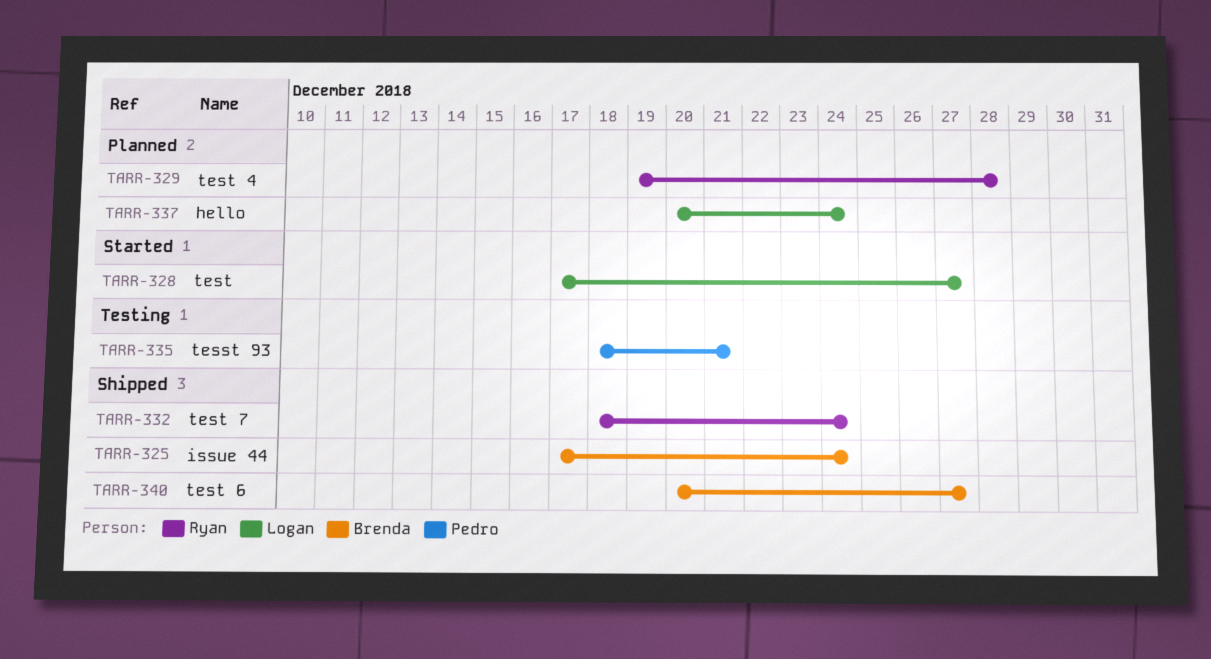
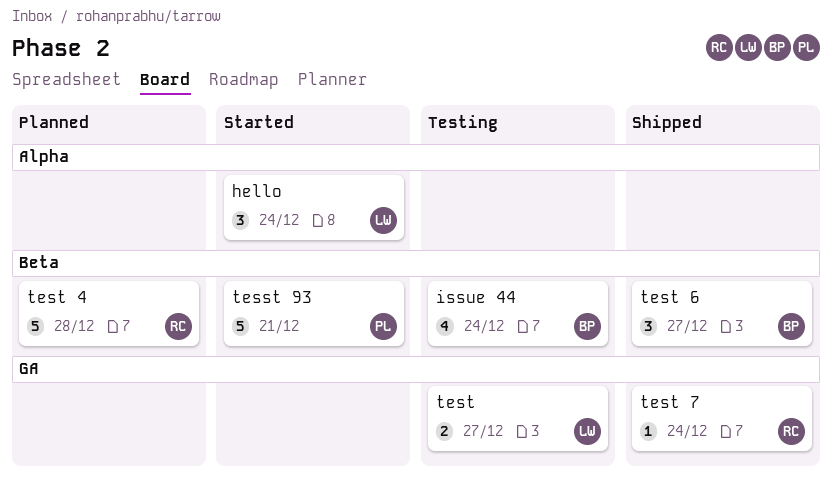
hello, status: Planned -> Started
issue 44, status: Shipped -> Testing
tesst 93, status: Testing -> Started
test, status: Started -> Testing

